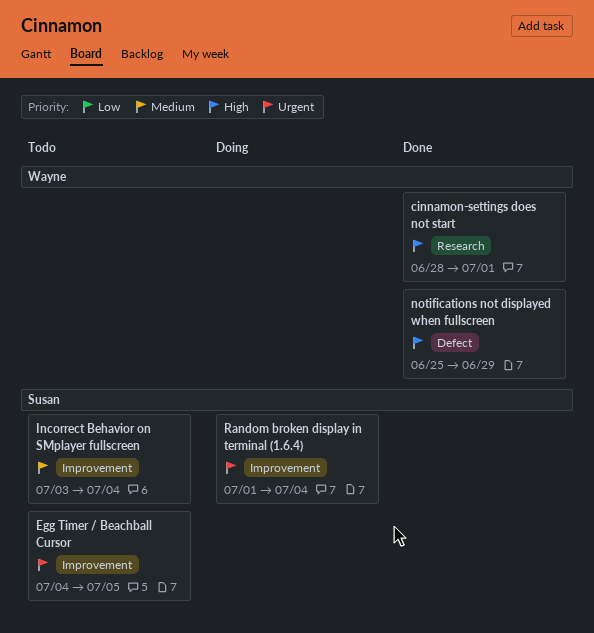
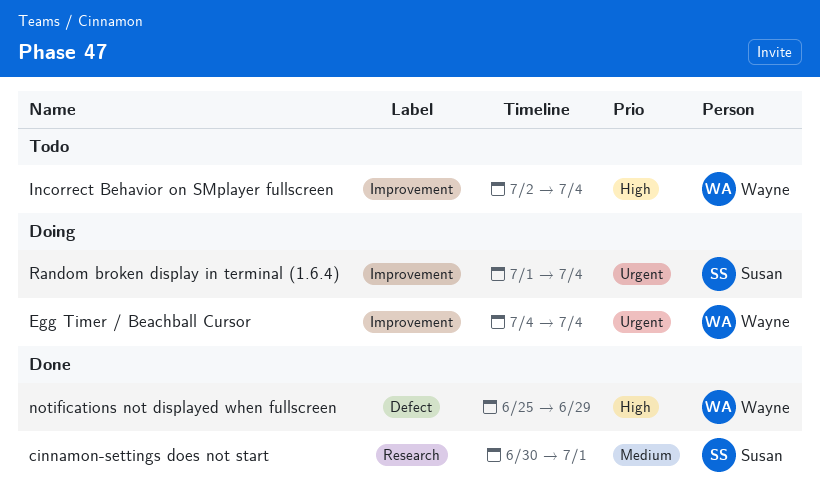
cinnamon-settings does not start, owner: Wayne -> Susan
cinnamon-settings does not start, priority: High -> Medium
cinnamon-settings does not start, start: Jun 28 -> Jun 30
Egg Timer / Beachball Cursor, status: Todo -> Doing
Egg Timer / Beachball Cursor, owner: Susan -> Wayne
Egg Timer / Beachball Cursor, due: Jul 5 -> Jul 4
Incorrect Behavior on SMplayer fullscreen, owner: Susan -> Wayne
Incorrect Behavior on SMplayer fullscreen, priority: Medium -> High
Incorrect Behavior on SMplayer fullscreen, start: Jul 3 -> Jul 2

